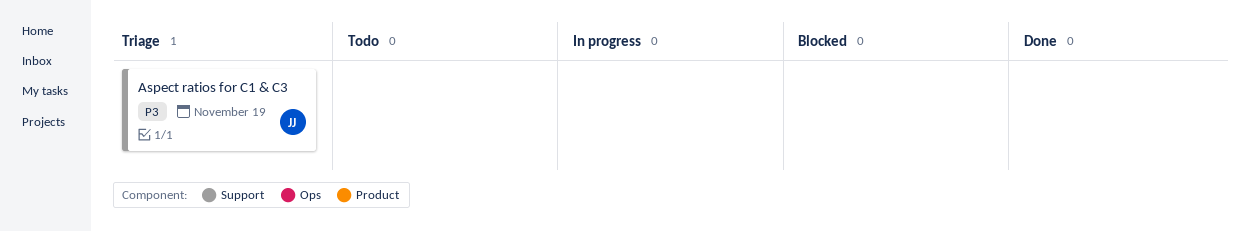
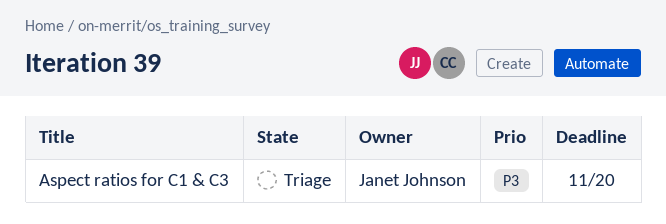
Aspect ratios for C1 & C3, due: Nov 19 -> Nov 20

